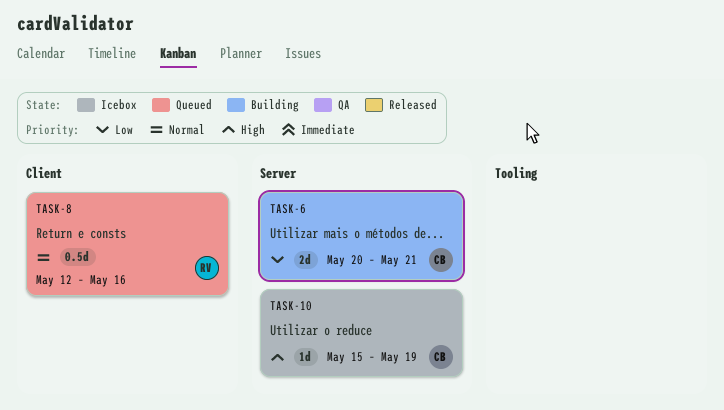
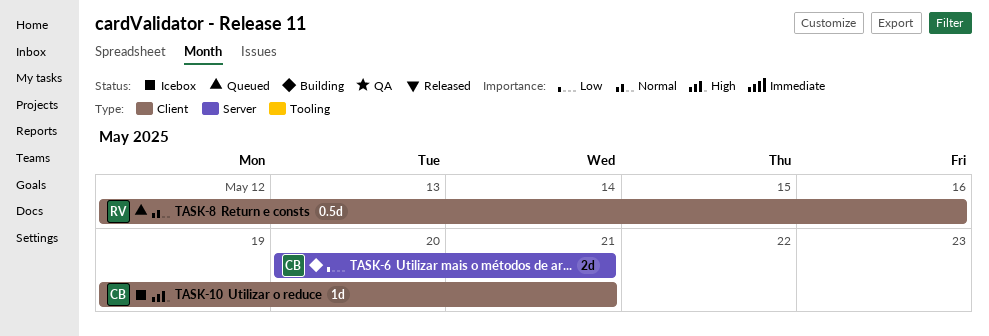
TASK-10, label: Server -> Client
TASK-10, start: May 15 -> May 19
TASK-10, due: May 19 -> May 21

